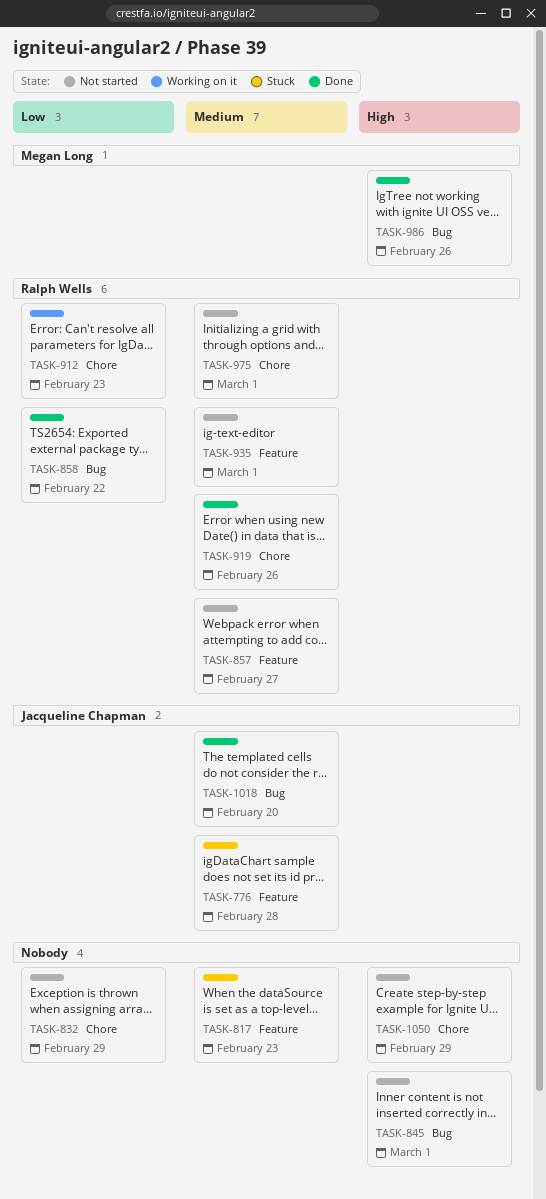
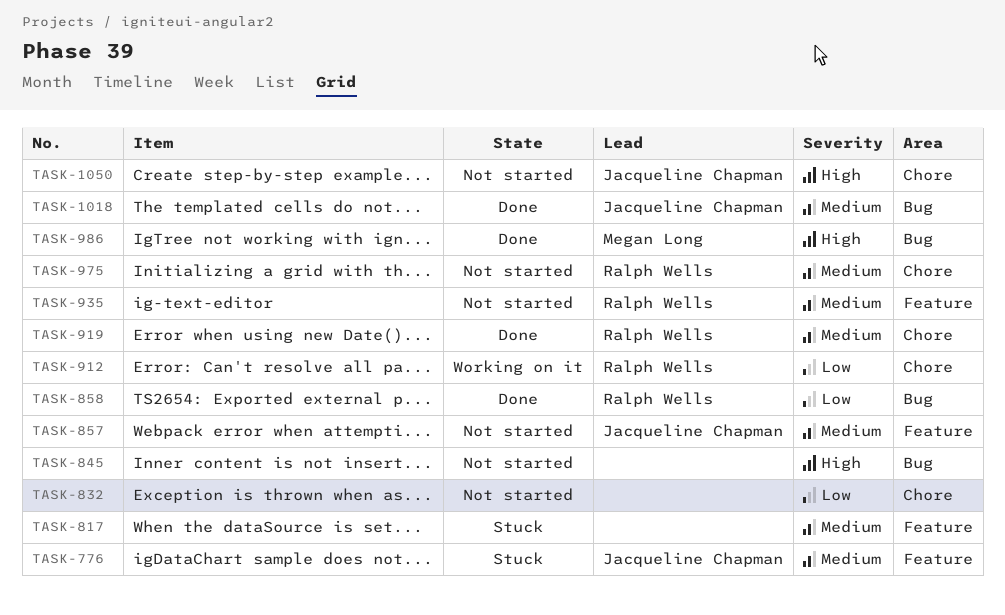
TASK-857, owner: Ralph Wells -> Jacqueline Chapman
TASK-1050, owner: none -> Jacqueline Chapman

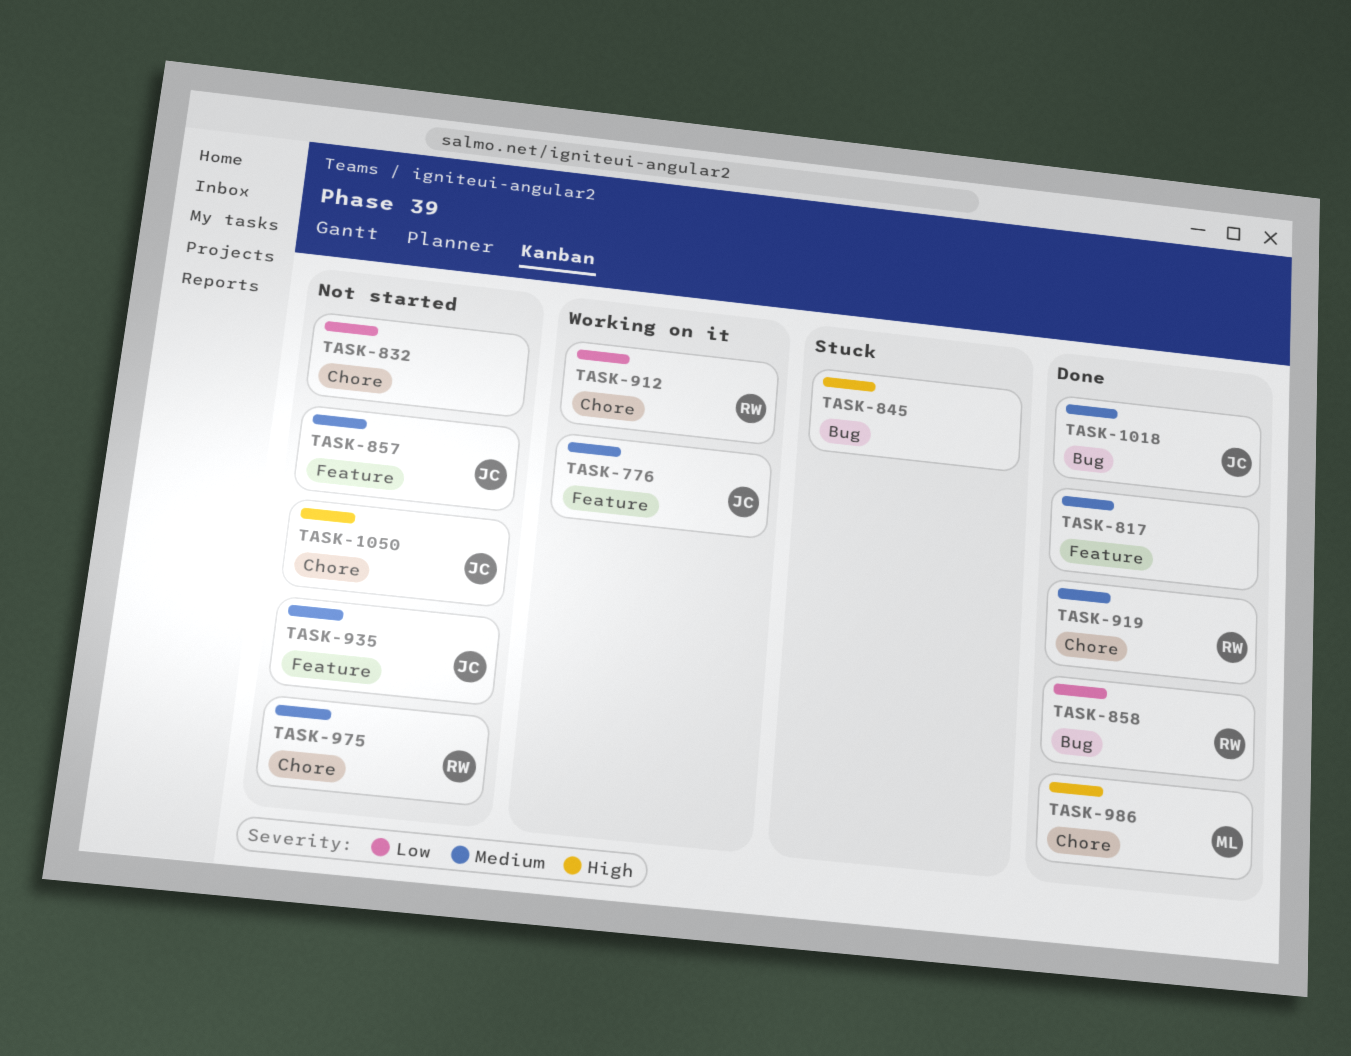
TASK-776, status: Stuck -> Working on it
TASK-817, status: Stuck -> Done
TASK-845, status: Not started -> Stuck
TASK-935, owner: Ralph Wells -> Jacqueline Chapman
TASK-986, label: Bug -> Chore

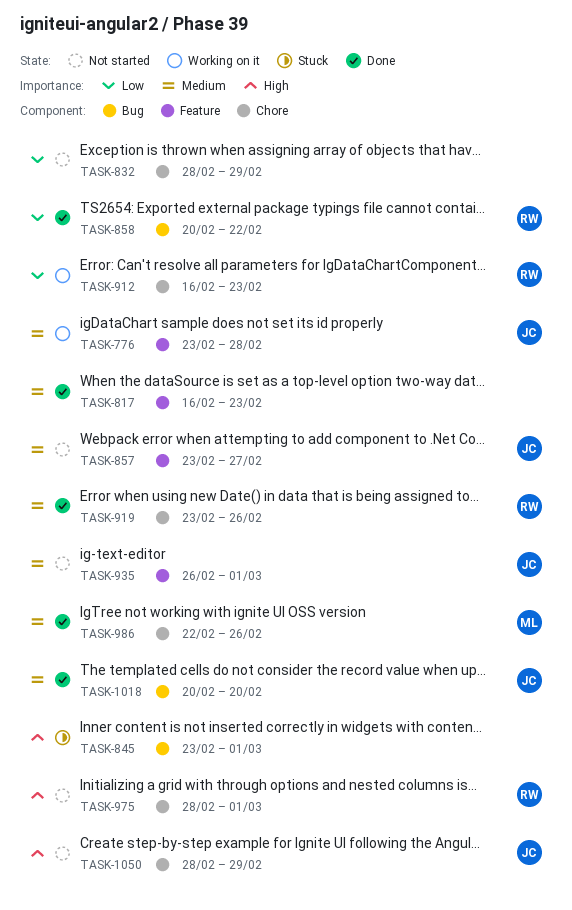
TASK-975, priority: Medium -> High
TASK-986, priority: High -> Medium

